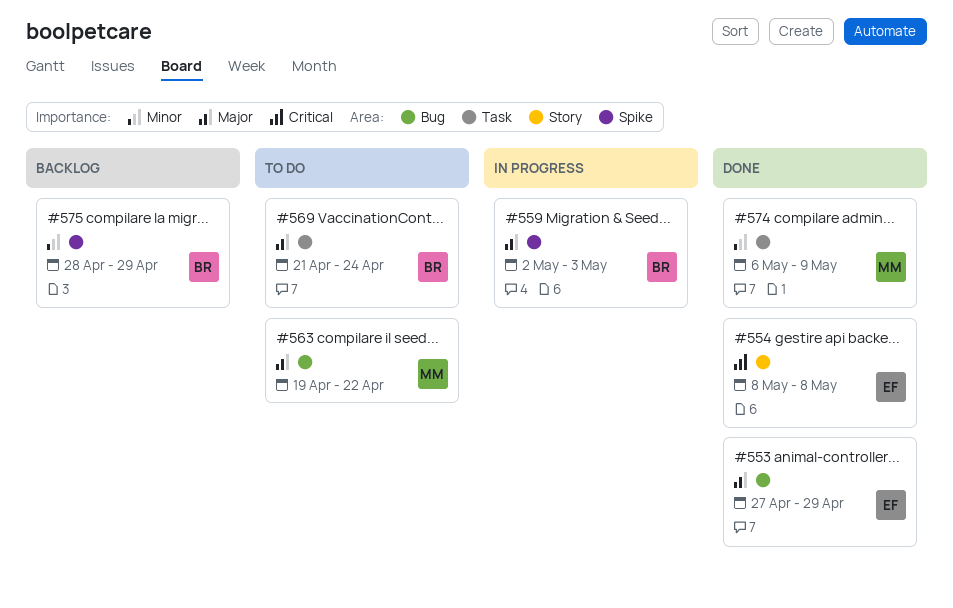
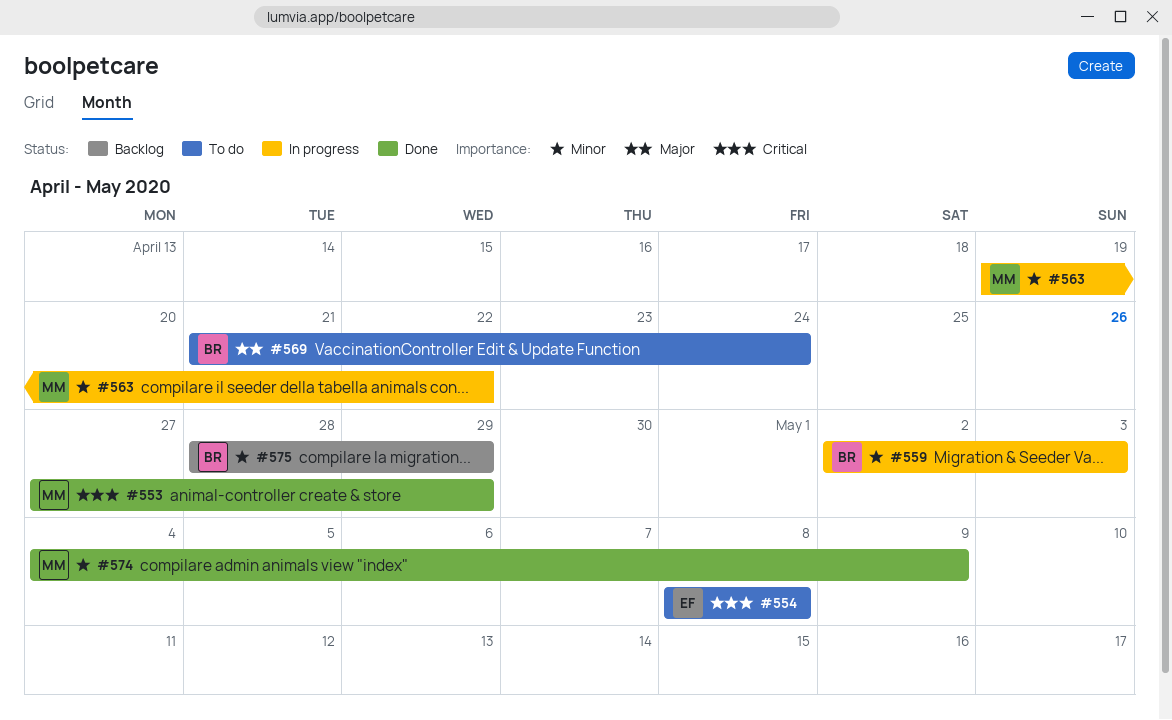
#553, owner: EF -> MM
#553, priority: Major -> Critical
#554, status: Done -> To do
#559, priority: Major -> Minor
#563, status: To do -> In progress
#563, priority: Major -> Minor
#574, start: May 6 -> May 4

